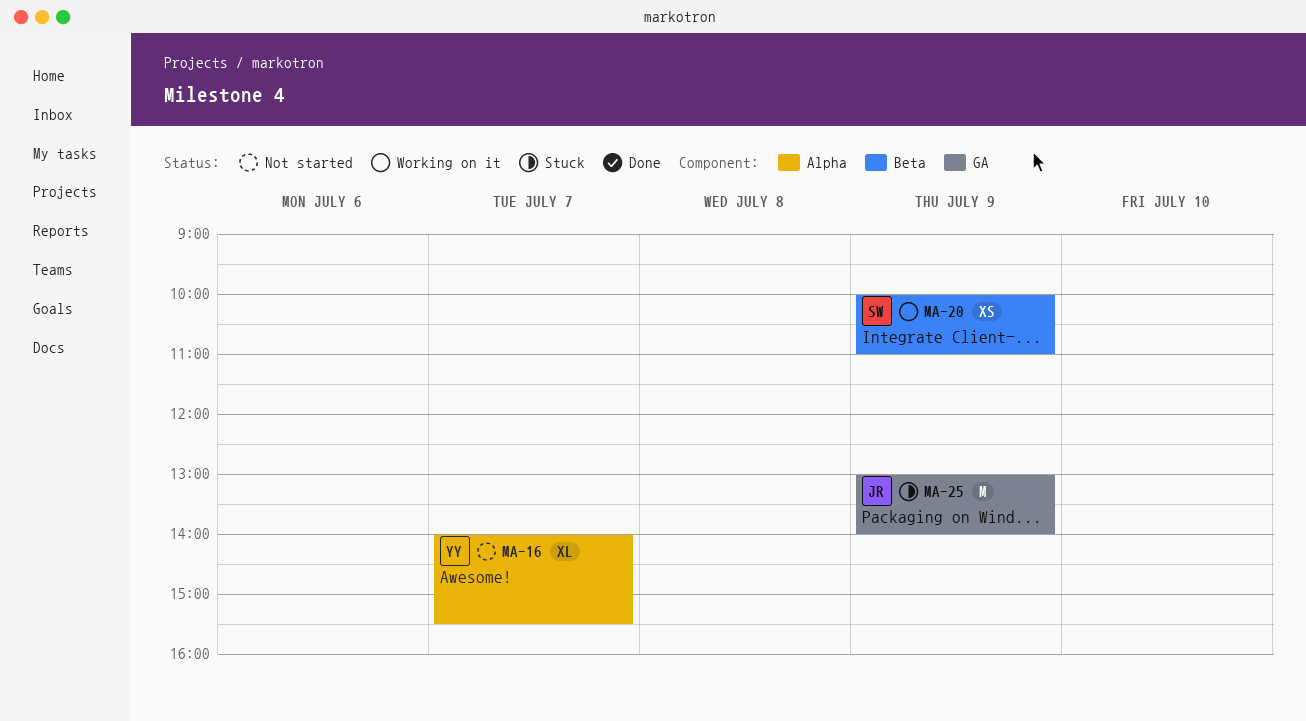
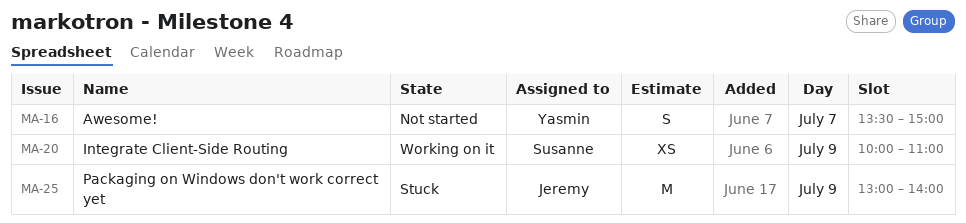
MA-16, estimate: XL -> S
MA-16, begins: 14:00 -> 13:30
MA-16, ends: 15:30 -> 15:00

